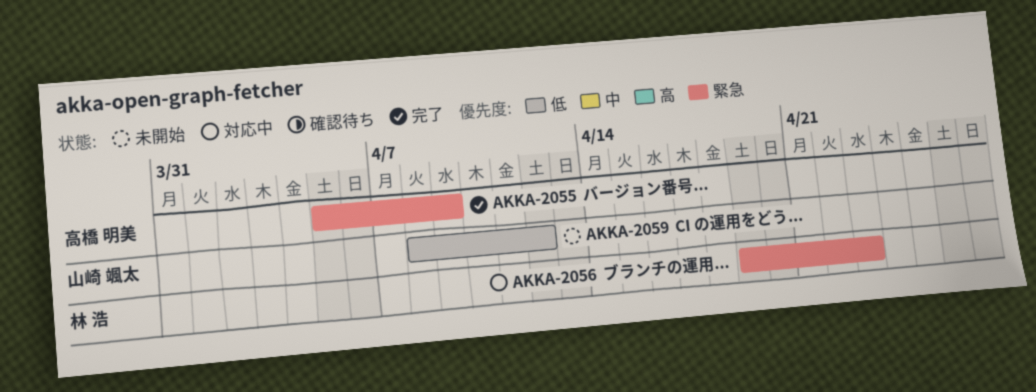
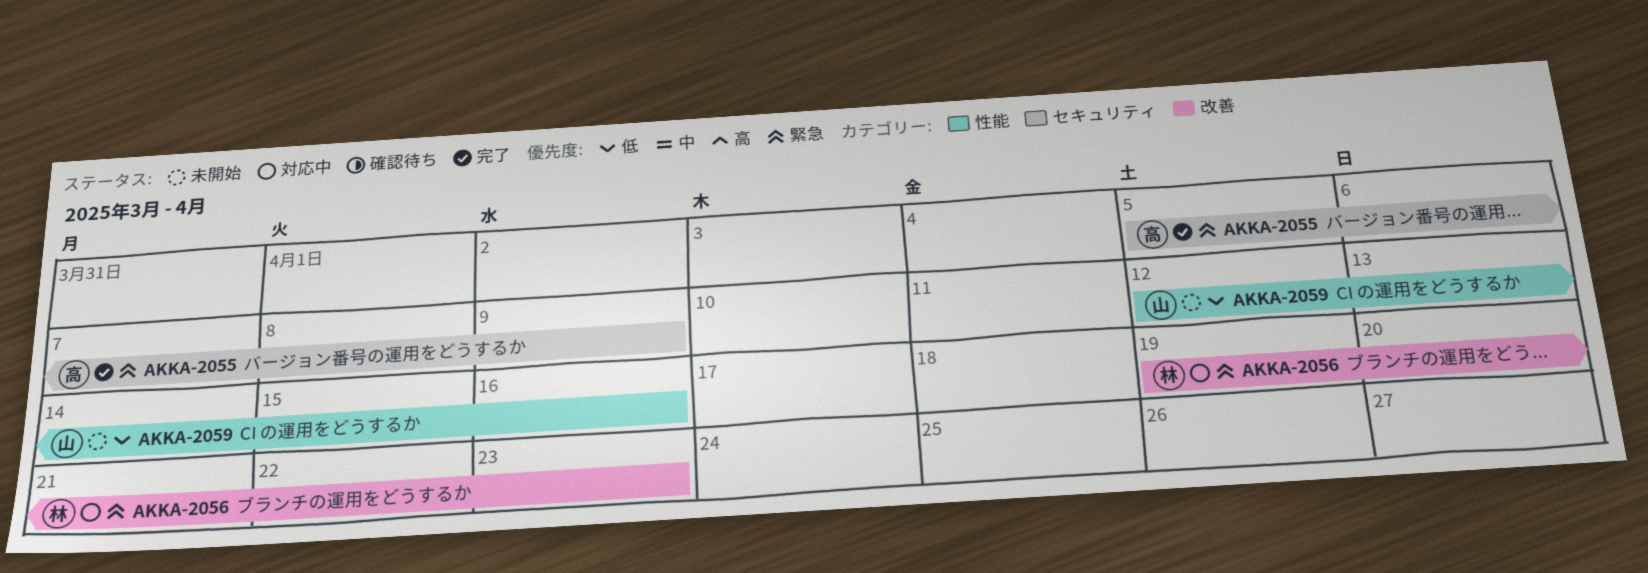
AKKA-2059, start: Apr 8 -> Apr 12
AKKA-2059, due: Apr 12 -> Apr 16

